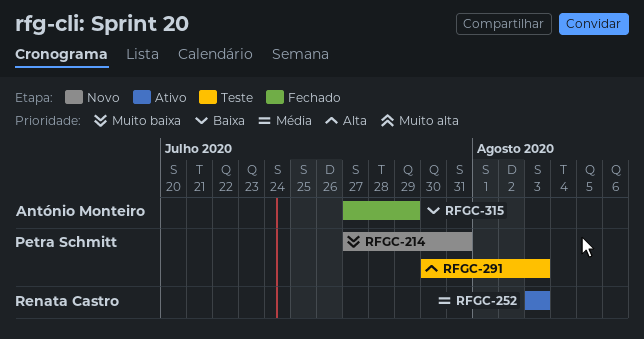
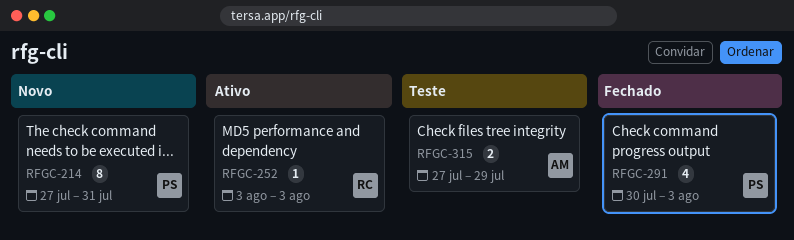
RFGC-291, status: Teste -> Fechado
RFGC-315, status: Fechado -> Teste

